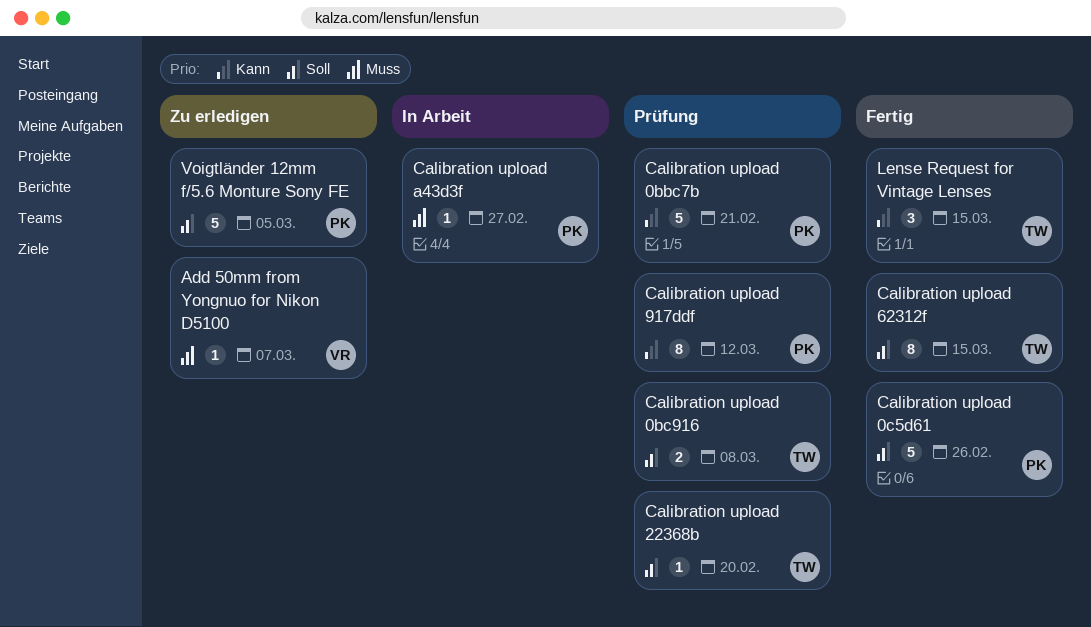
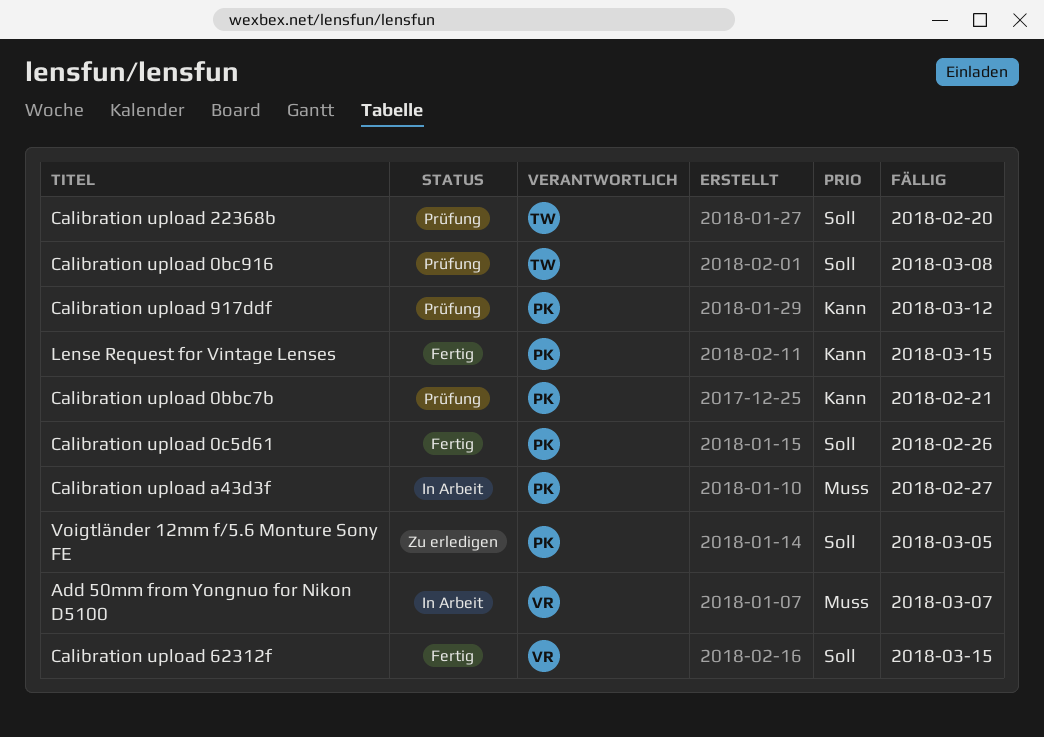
Add 50mm from Yongnuo for Nikon D5100, status: Zu erledigen -> In Arbeit
Calibration upload 62312f, owner: TW -> VR
Lense Request for Vintage Lenses, owner: TW -> PK

